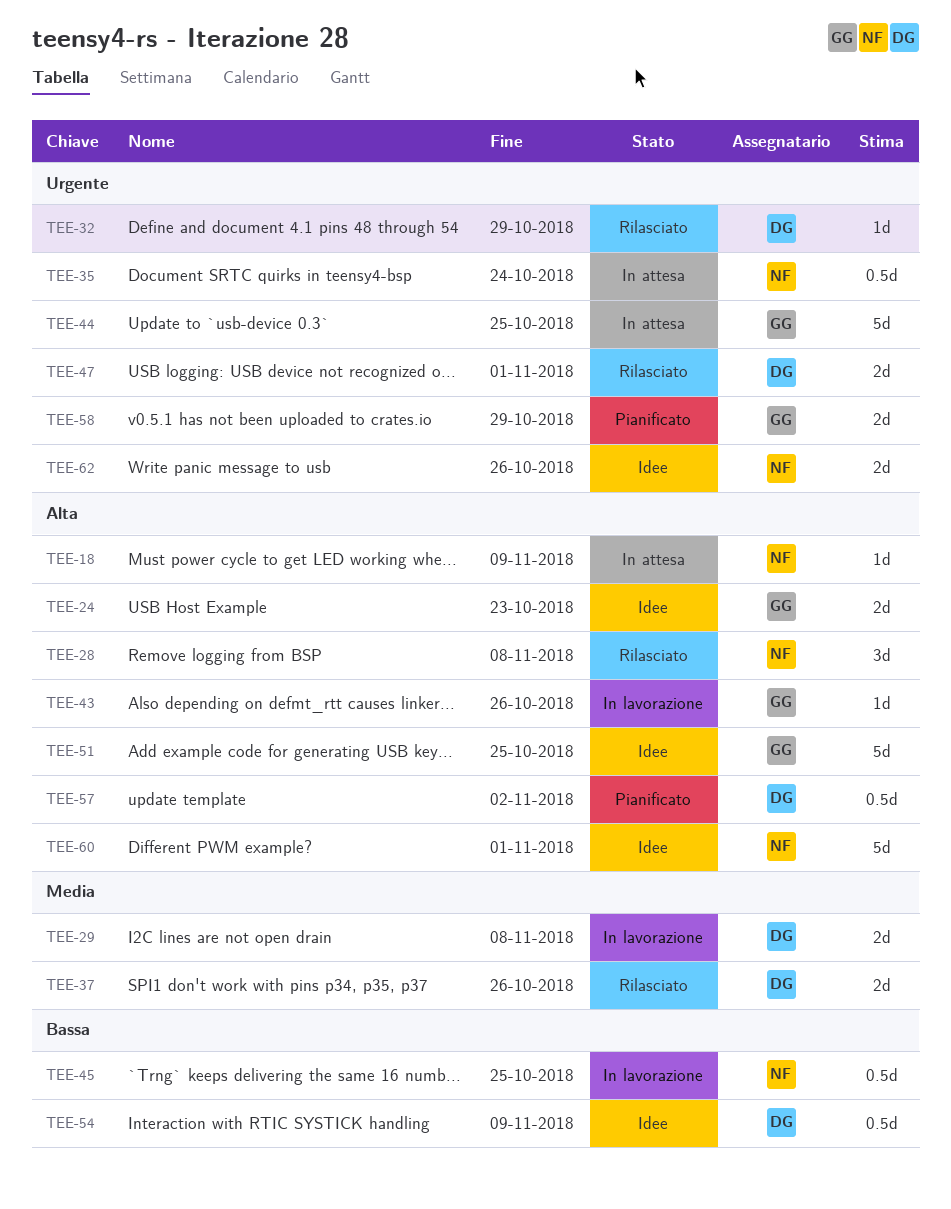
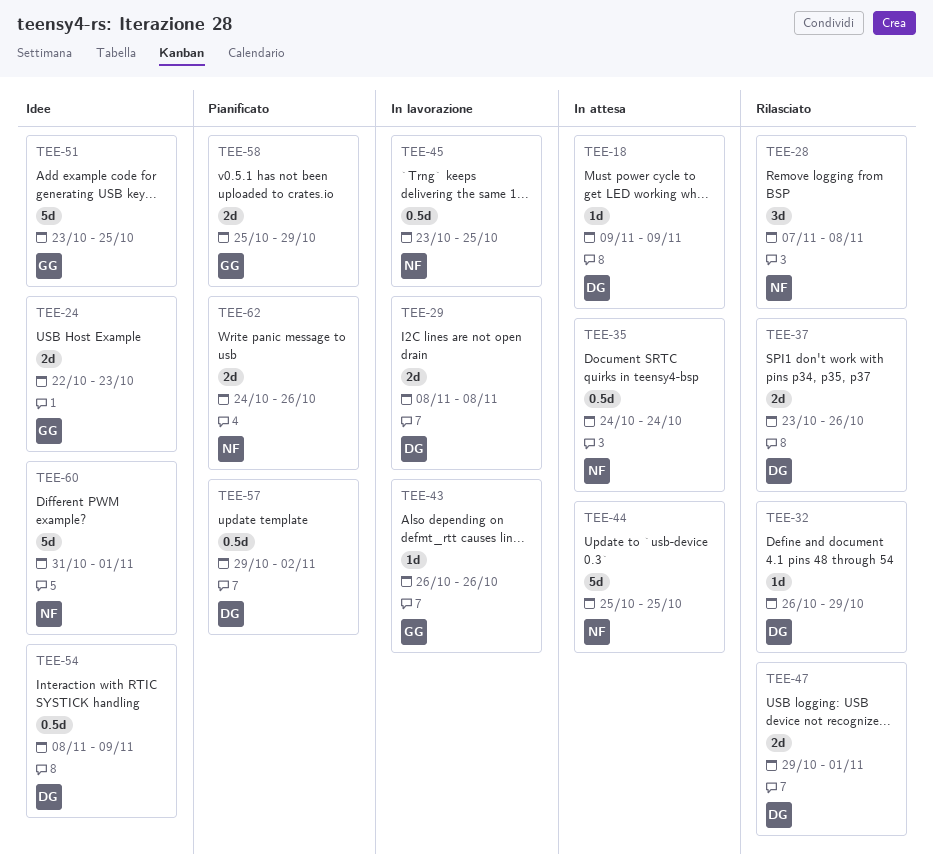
TEE-18, owner: NF -> DG
TEE-44, owner: GG -> NF
TEE-62, status: Idee -> Pianificato

